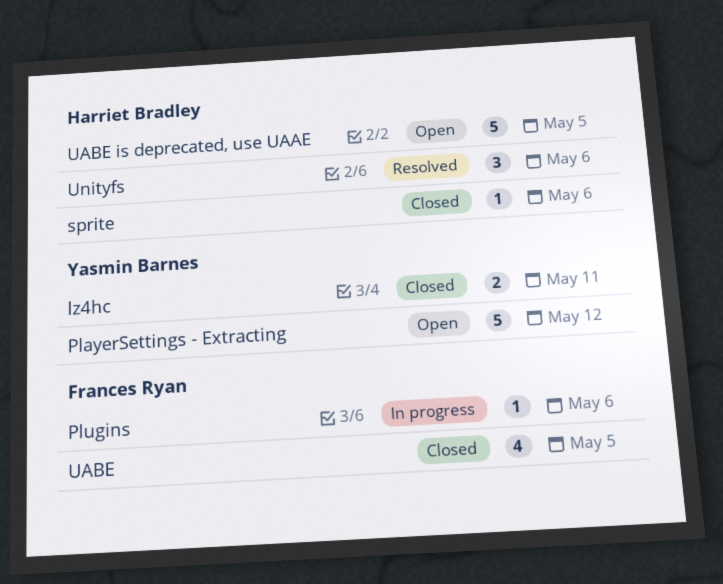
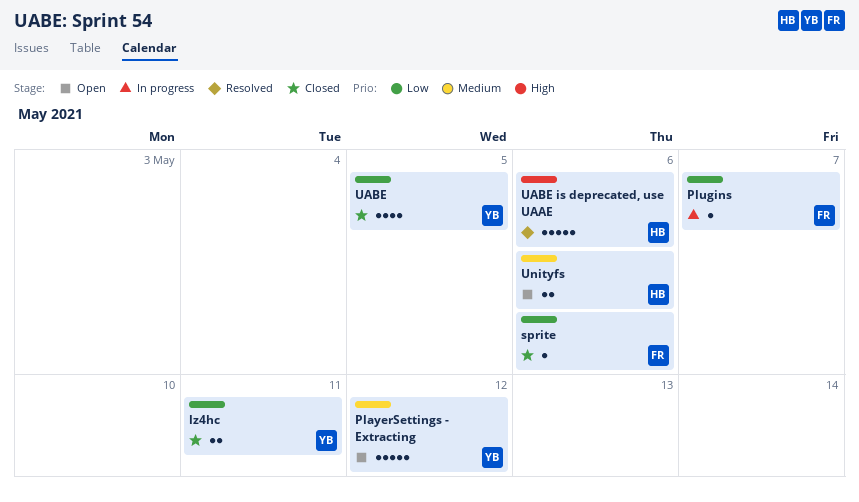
Plugins, due: May 6 -> May 7
sprite, owner: Harriet Bradley -> Frances Ryan
UABE, owner: Frances Ryan -> Yasmin Barnes
UABE is deprecated, use UAAE, status: Open -> Resolved
UABE is deprecated, use UAAE, due: May 5 -> May 6
Unityfs, status: Resolved -> Open
Unityfs, estimate: 3 -> 2

